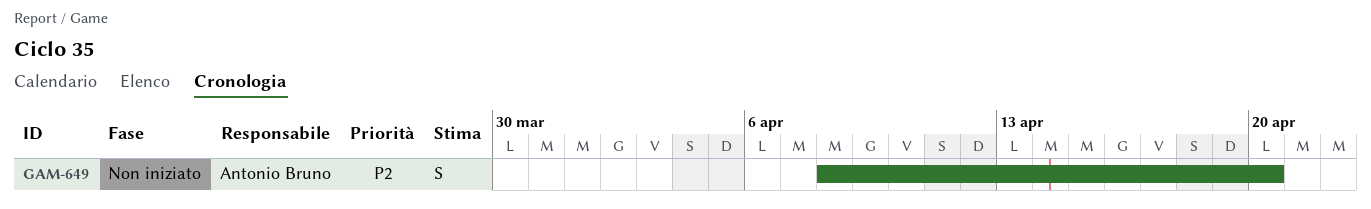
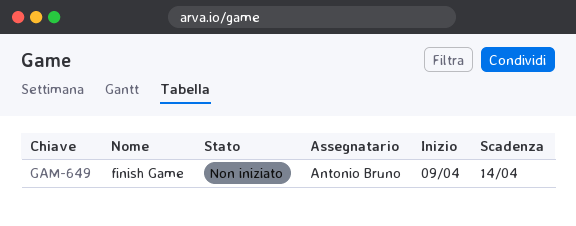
GAM-649, start: Apr 8 -> Apr 9
GAM-649, due: Apr 20 -> Apr 14

